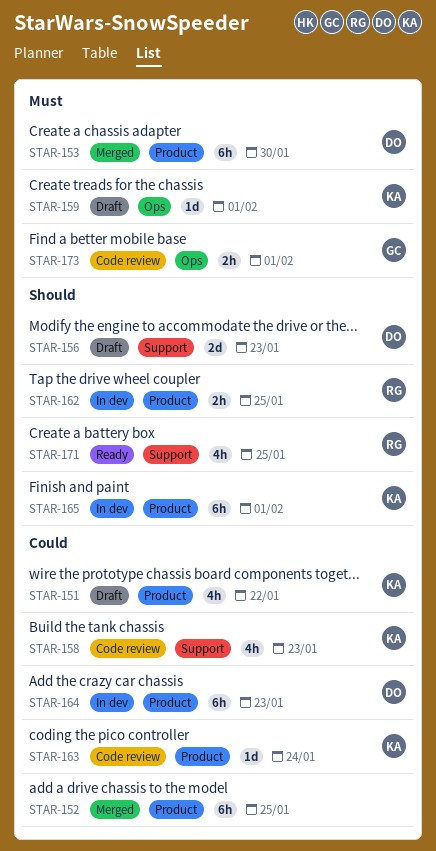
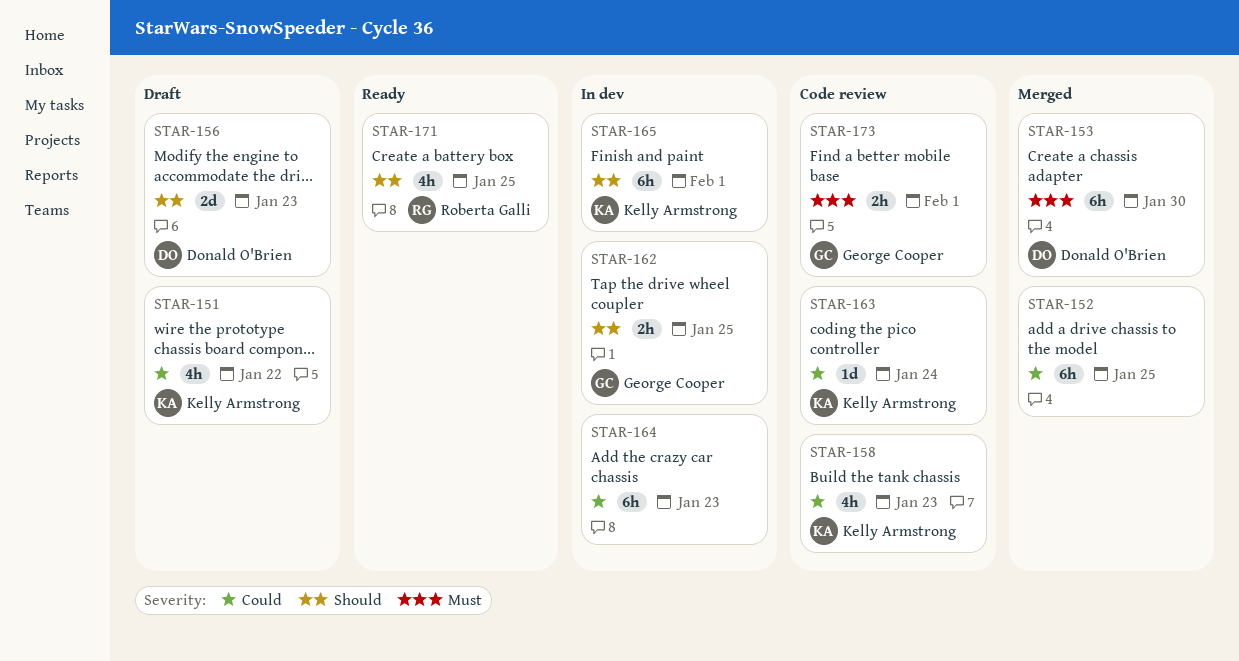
STAR-159: present -> none
STAR-162, owner: Roberta Galli -> George Cooper
STAR-164, owner: Donald O'Brien -> none

